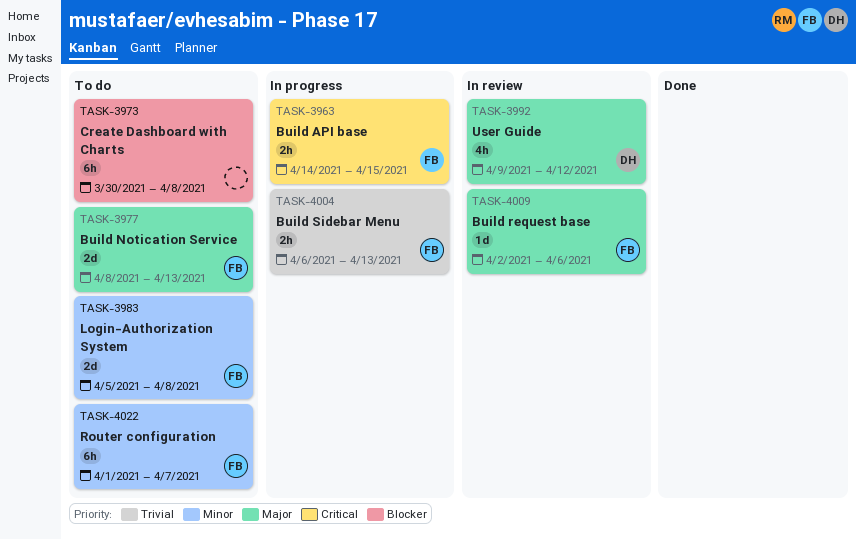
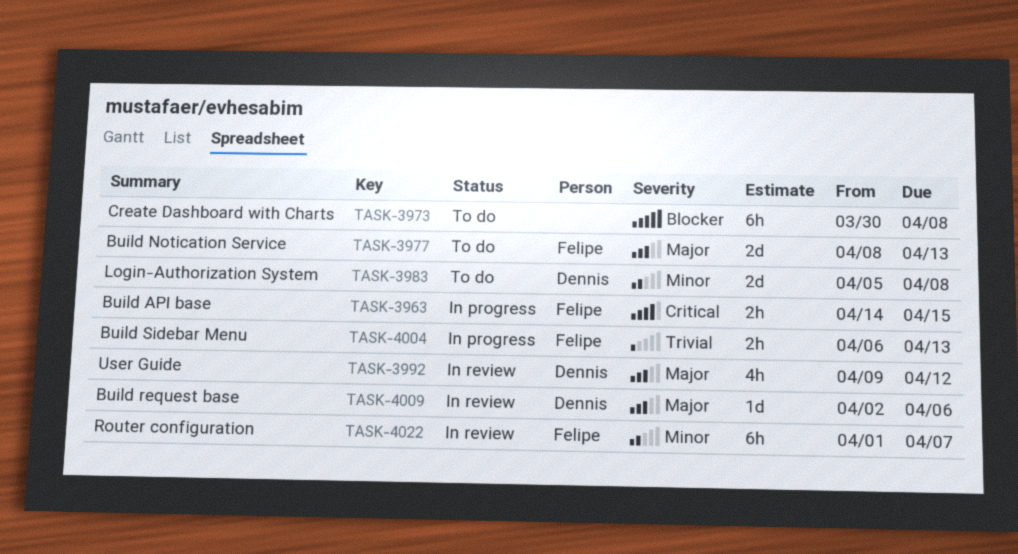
TASK-3983, owner: Felipe -> Dennis
TASK-4009, owner: Felipe -> Dennis
TASK-4022, status: To do -> In review

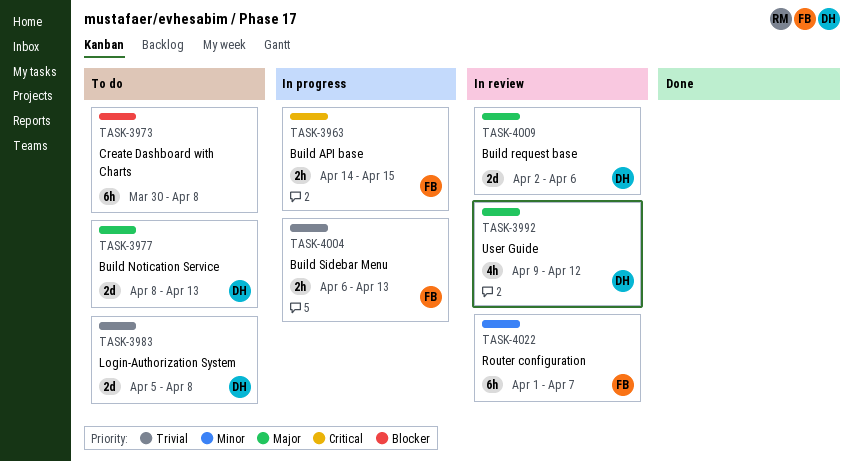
TASK-3977, owner: Felipe -> Dennis
TASK-3983, priority: Minor -> Trivial
TASK-4009, estimate: 1d -> 2d

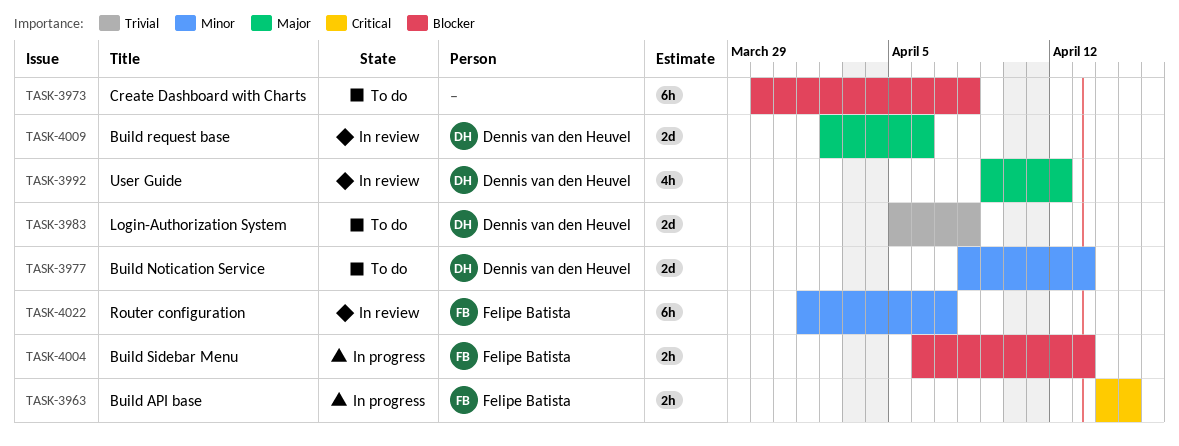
TASK-3977, priority: Major -> Minor
TASK-4004, priority: Trivial -> Blocker

